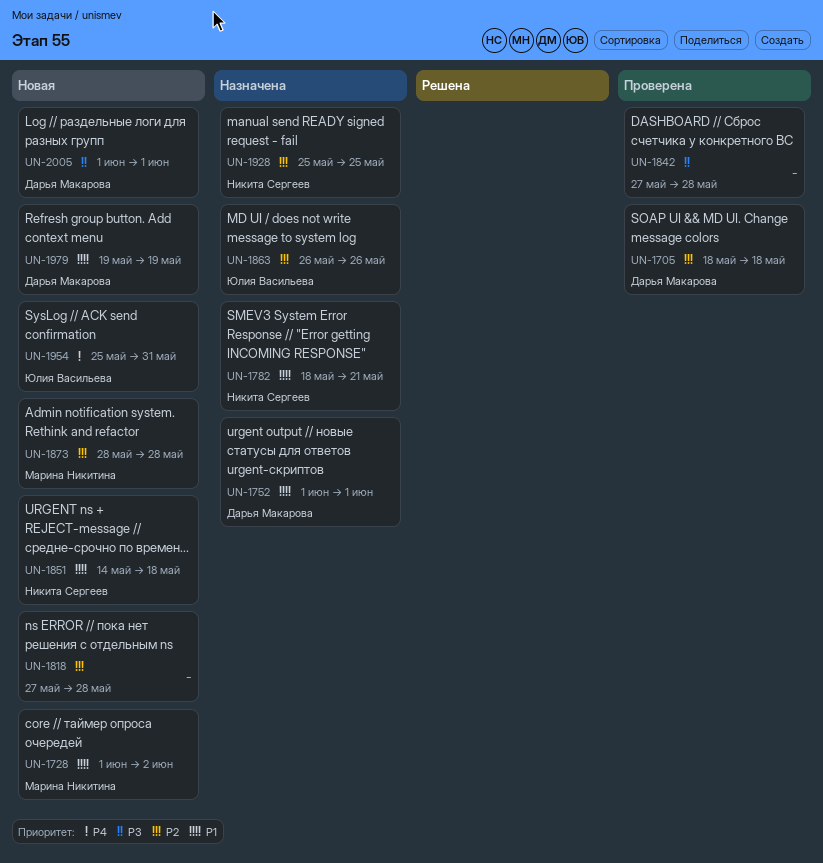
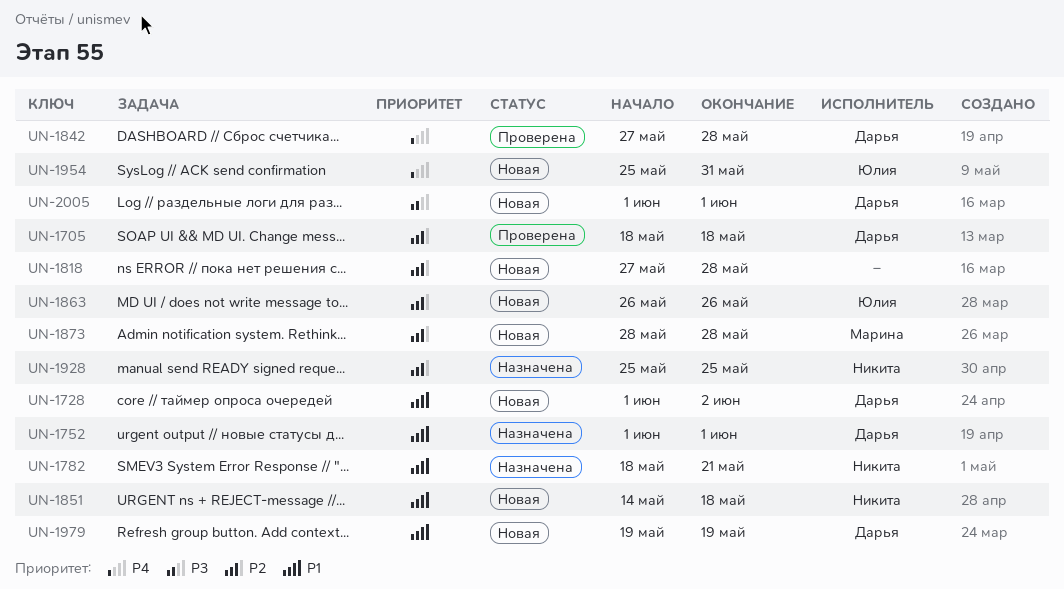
UN-1728, owner: Марина Никитина -> Дарья Макарова
UN-1842, owner: none -> Дарья Макарова
UN-1842, priority: P3 -> P4
UN-1863, status: Назначена -> Новая

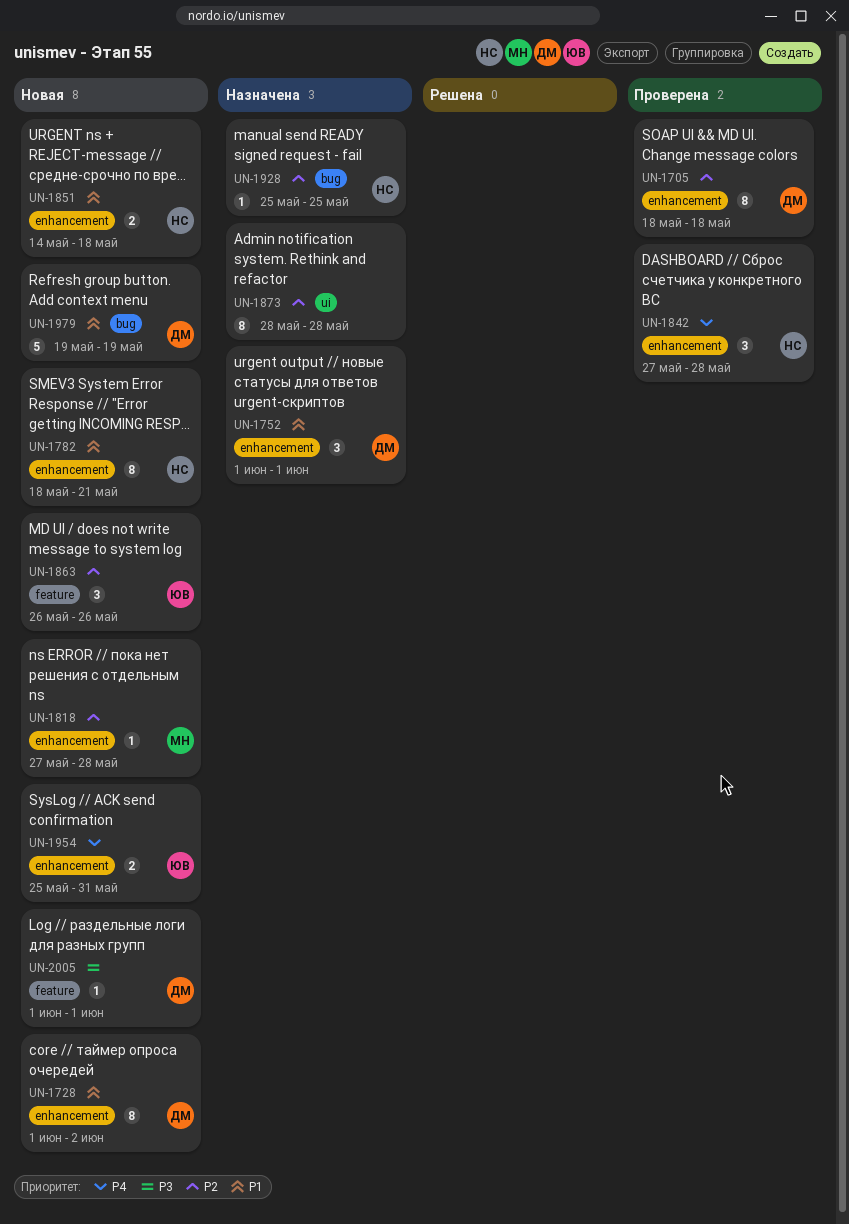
UN-1782, status: Назначена -> Новая
UN-1818, owner: none -> Марина
UN-1842, owner: Дарья -> Никита
UN-1873, status: Новая -> Назначена
UN-1873, owner: Марина -> none

